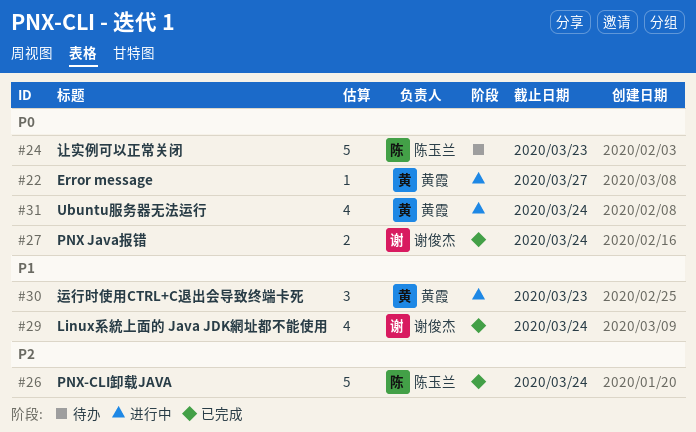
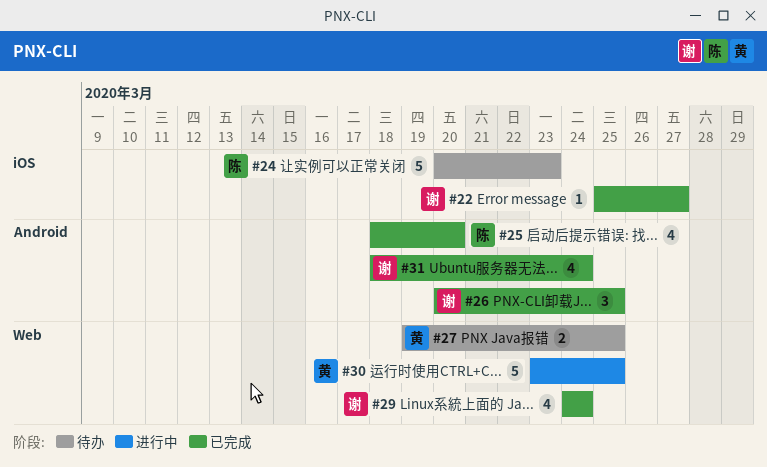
#22, status: 进行中 -> 已完成
#22, owner: 黄霞 -> 谢俊杰
#25: none -> present
#26, owner: 陈玉兰 -> 谢俊杰
#26, estimate: 5 -> 3
#26, due: Mar 24 -> Mar 25
#27, status: 已完成 -> 待办
#27, owner: 谢俊杰 -> 黄霞
#27, due: Mar 24 -> Mar 25
#30, estimate: 3 -> 5
#30, due: Mar 23 -> Mar 25
#31, status: 进行中 -> 已完成
#31, owner: 黄霞 -> 谢俊杰

